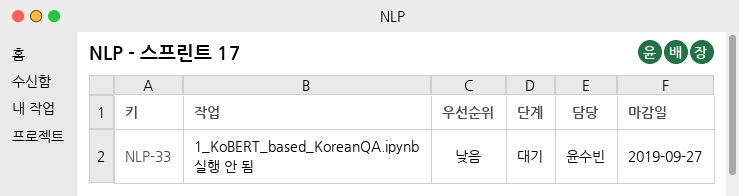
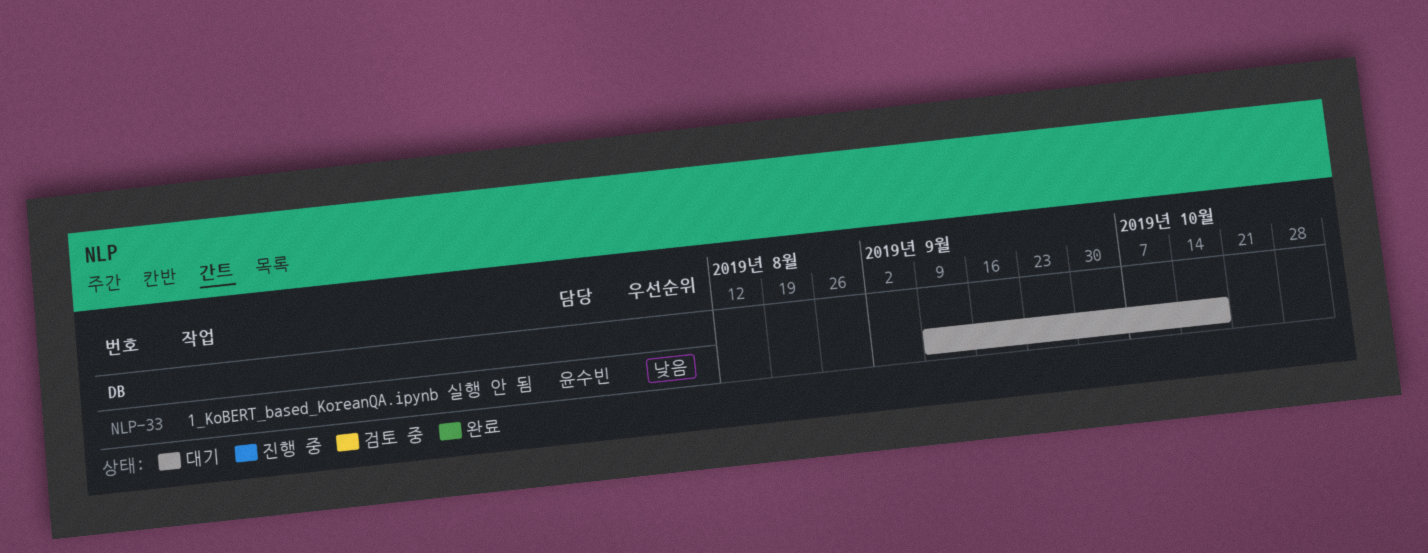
NLP-33, due: Sep 27 -> Oct 18

